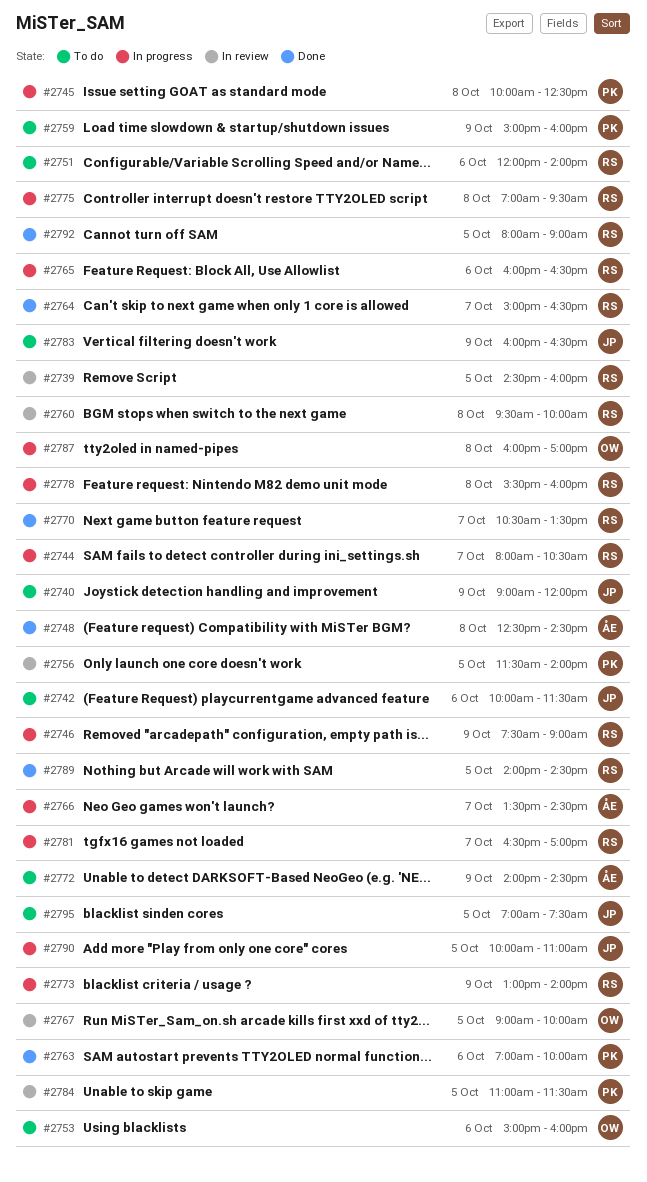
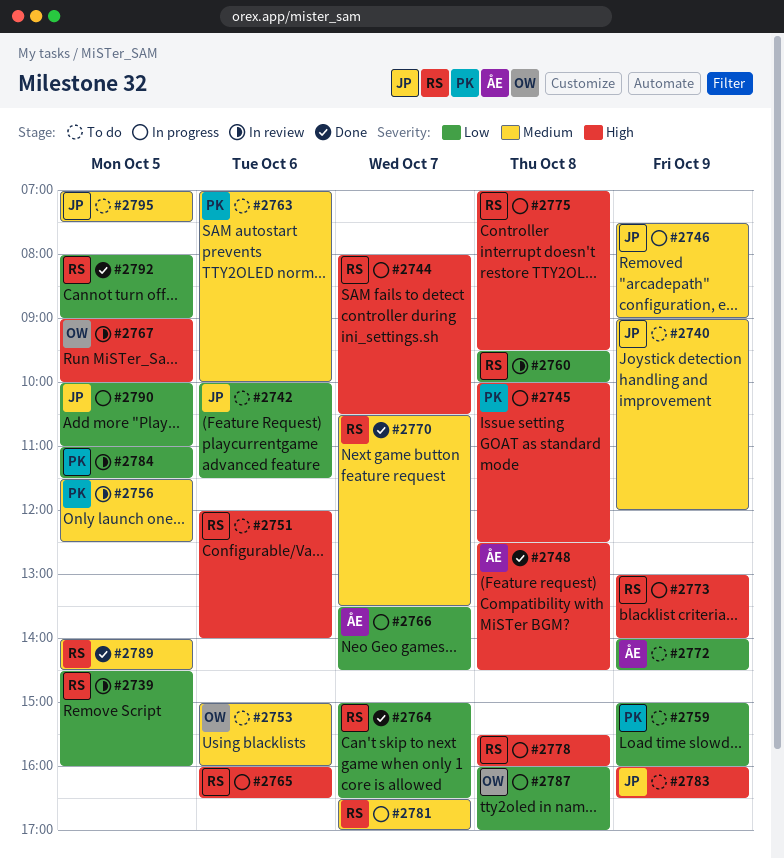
#2746, owner: RS -> JP
#2756, ends: 14:00 -> 12:30
#2763, status: Done -> To do

